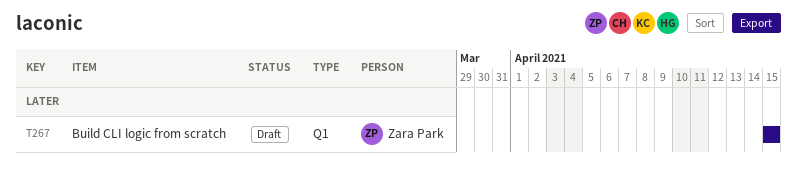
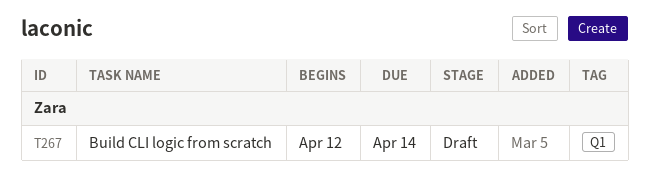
T267, start: Apr 15 -> Apr 12
T267, due: Apr 15 -> Apr 14

